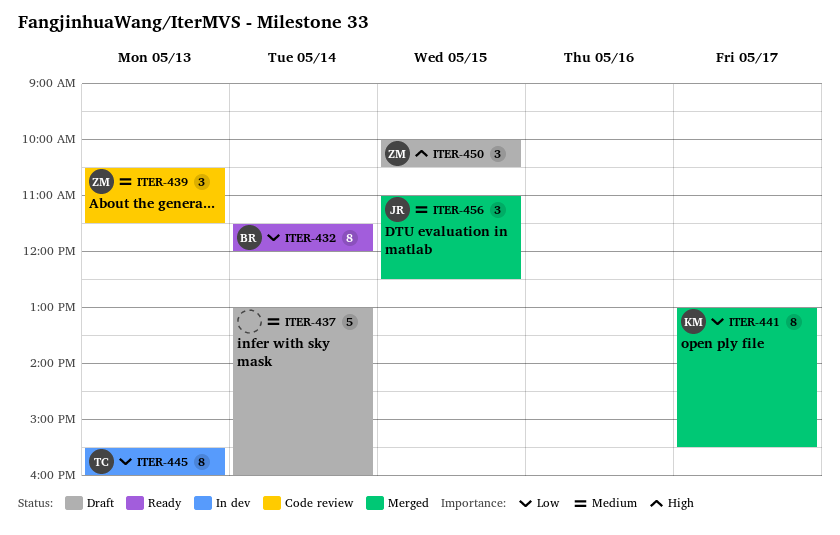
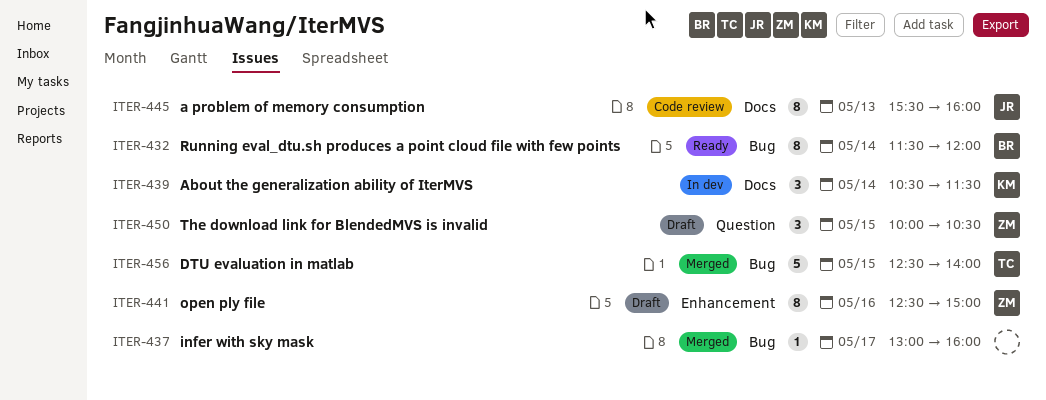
ITER-437, status: Draft -> Merged
ITER-437, estimate: 5 -> 1
ITER-437, day: May 14 -> May 17
ITER-439, status: Code review -> In dev
ITER-439, owner: ZM -> KM
ITER-439, day: May 13 -> May 14
ITER-441, status: Merged -> Draft
ITER-441, owner: KM -> ZM
ITER-441, day: May 17 -> May 16
ITER-441, begins: 13:00 -> 12:30
ITER-441, ends: 15:30 -> 15:00
ITER-445, status: In dev -> Code review
ITER-445, owner: TC -> JR
ITER-456, owner: JR -> TC
ITER-456, estimate: 3 -> 5
ITER-456, begins: 11:00 -> 12:30
ITER-456, ends: 12:30 -> 14:00

